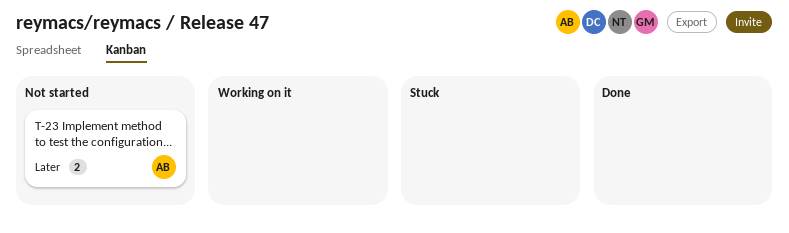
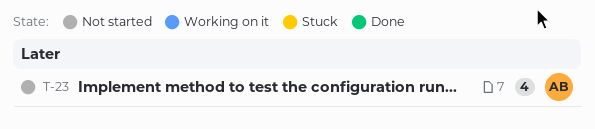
T-23, estimate: 2 -> 4

